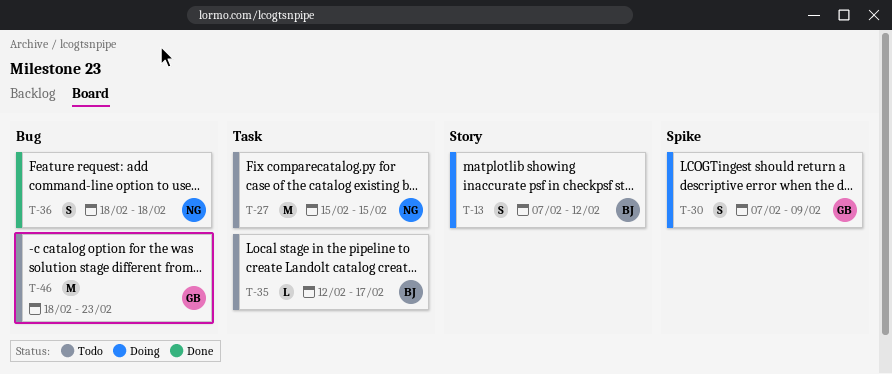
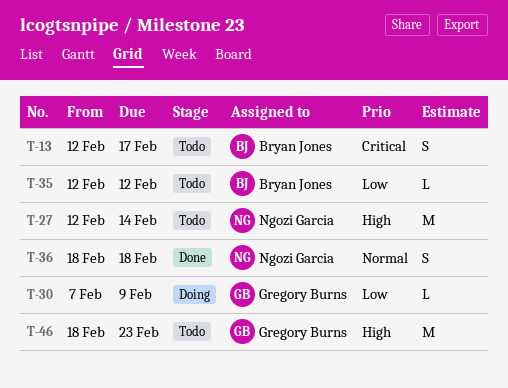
T-13, status: Doing -> Todo
T-13, start: Feb 7 -> Feb 12
T-13, due: Feb 12 -> Feb 17
T-27, start: Feb 15 -> Feb 12
T-27, due: Feb 15 -> Feb 14
T-30, estimate: S -> L
T-35, due: Feb 17 -> Feb 12

